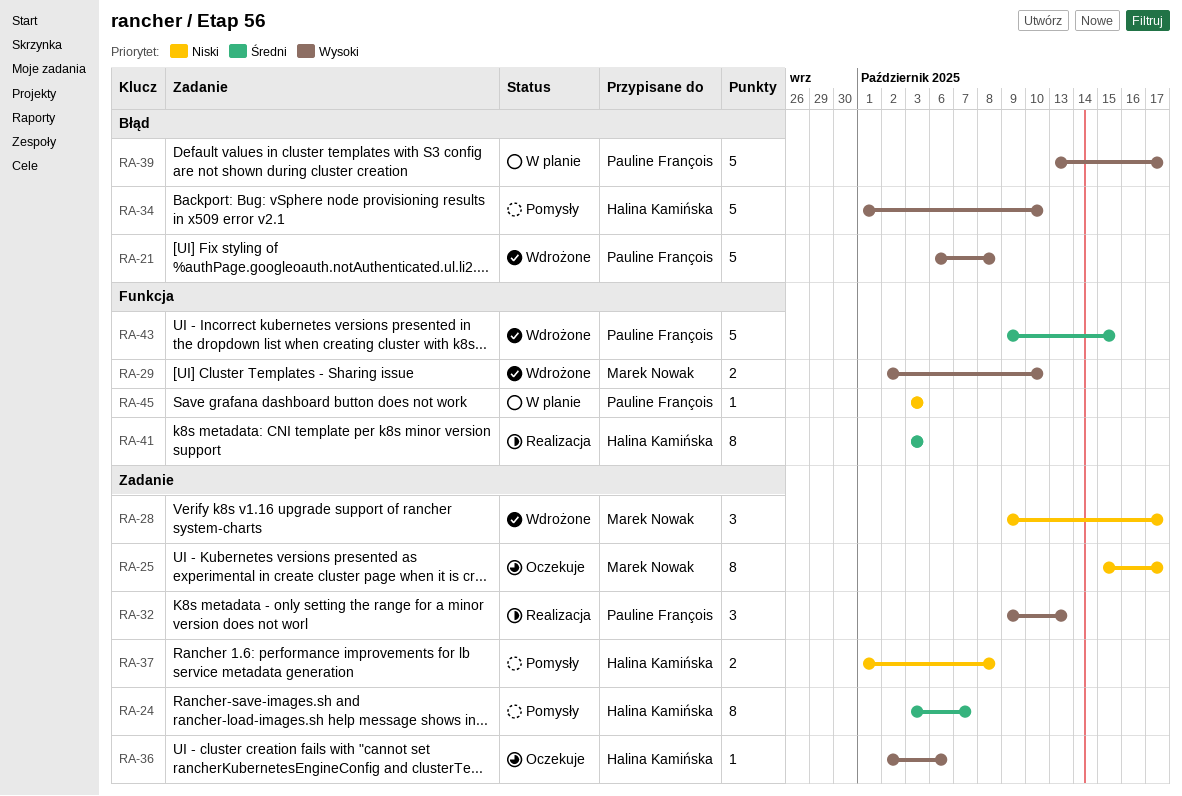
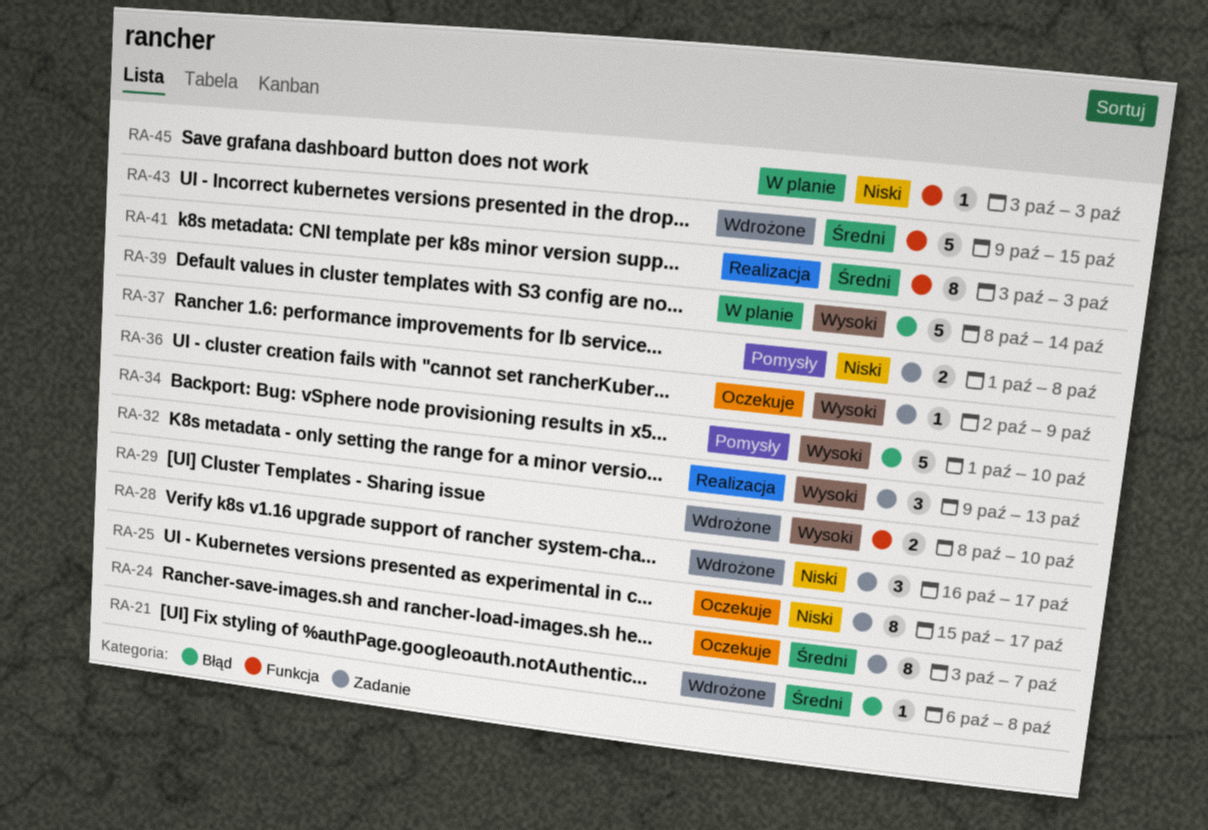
RA-21, priority: Wysoki -> Średni
RA-21, estimate: 5 -> 1
RA-24, status: Pomysły -> Oczekuje
RA-28, start: Oct 9 -> Oct 16
RA-29, start: Oct 2 -> Oct 8
RA-36, due: Oct 6 -> Oct 9
RA-39, start: Oct 13 -> Oct 8
RA-39, due: Oct 17 -> Oct 14

